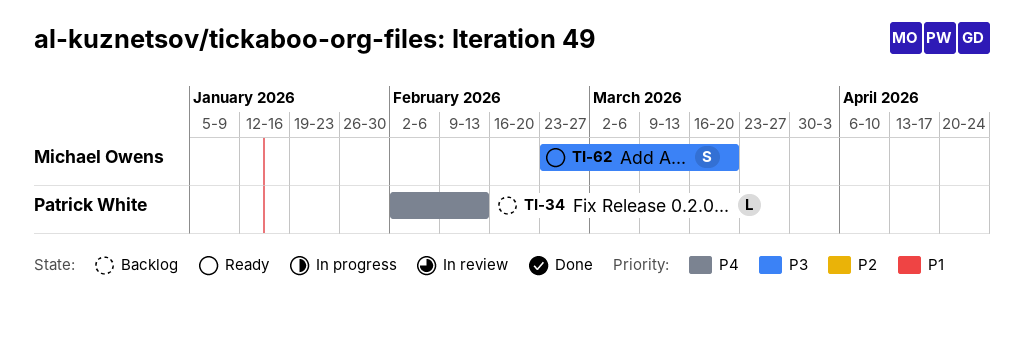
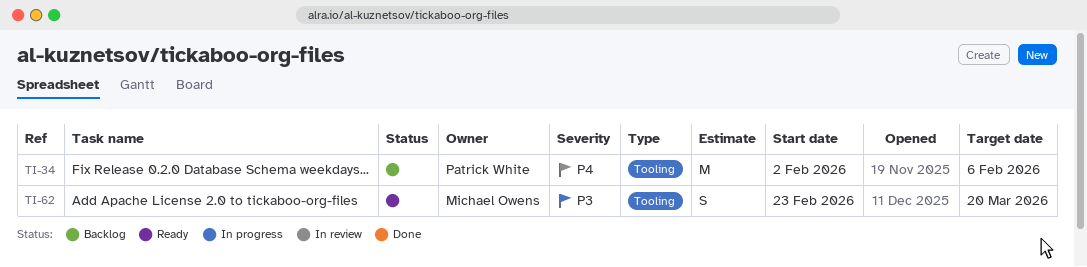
TI-34, estimate: L -> M
TI-34, due: Feb 13 -> Feb 6

